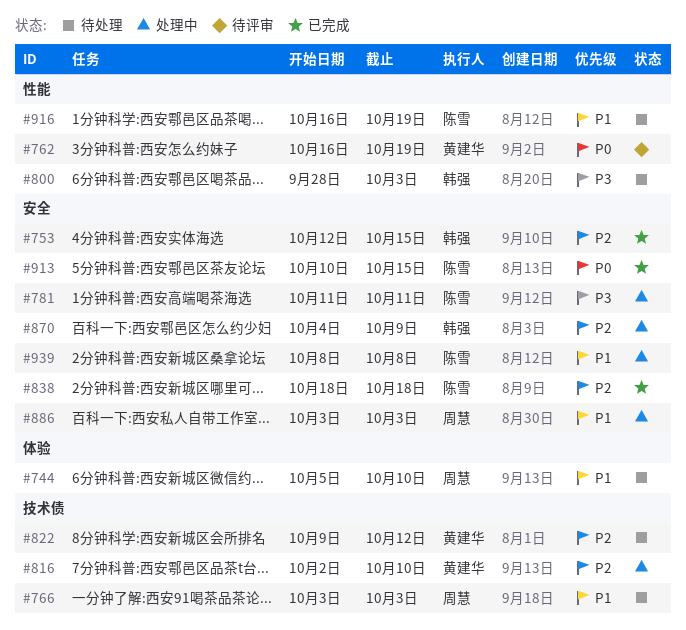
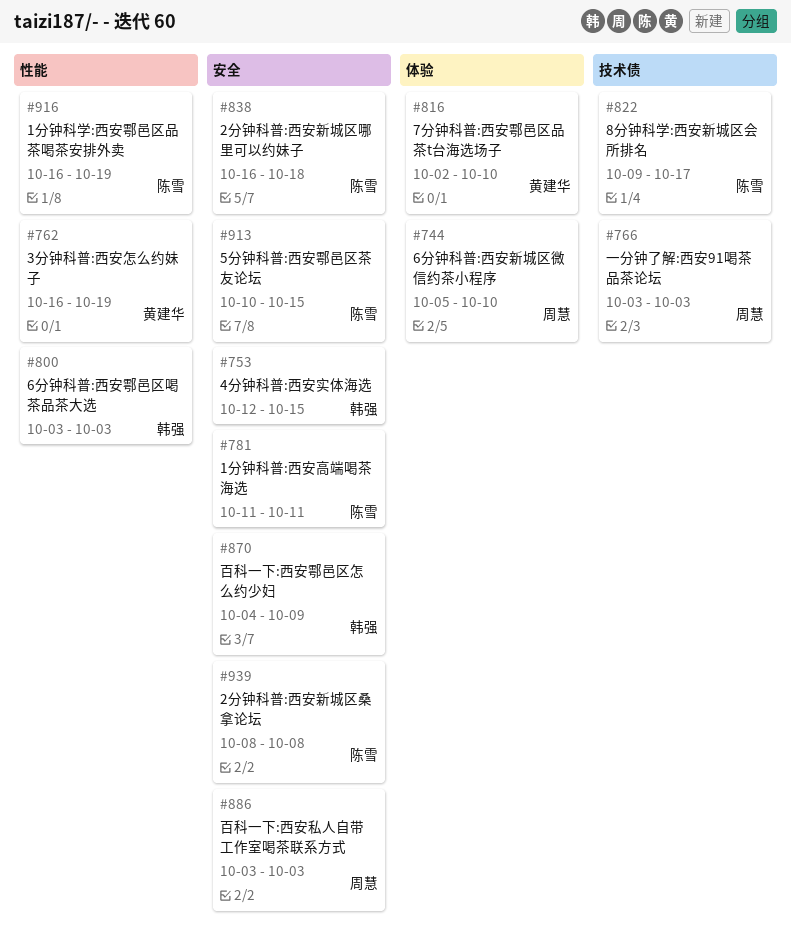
#800, start: Sep 28 -> Oct 3
#816, label: 技术债 -> 体验
#822, owner: 黄建华 -> 陈雪
#822, due: Oct 12 -> Oct 17
#838, start: Oct 18 -> Oct 16

